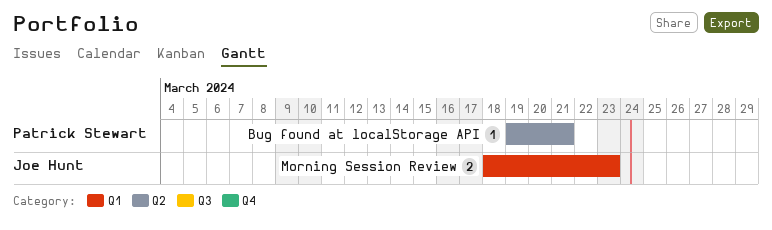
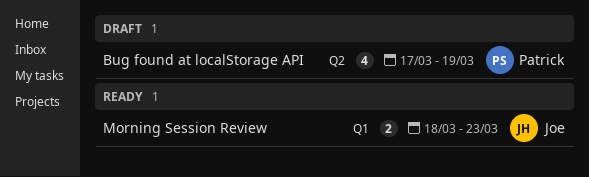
Bug found at localStorage API, estimate: 1 -> 4
Bug found at localStorage API, start: Mar 19 -> Mar 17
Bug found at localStorage API, due: Mar 21 -> Mar 19

